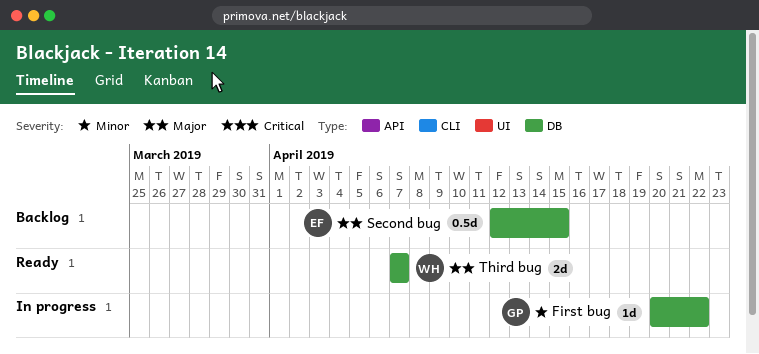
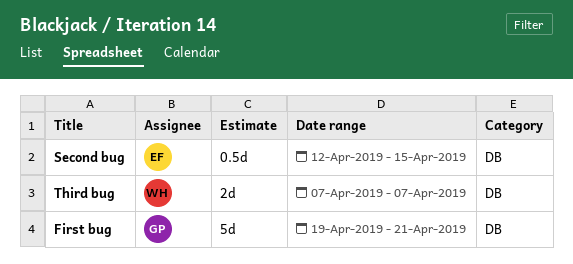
First bug, estimate: 1d -> 5d
First bug, start: Apr 20 -> Apr 19
First bug, due: Apr 22 -> Apr 21

